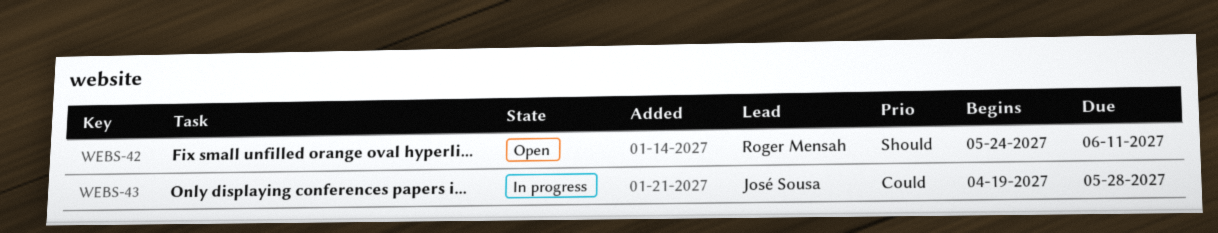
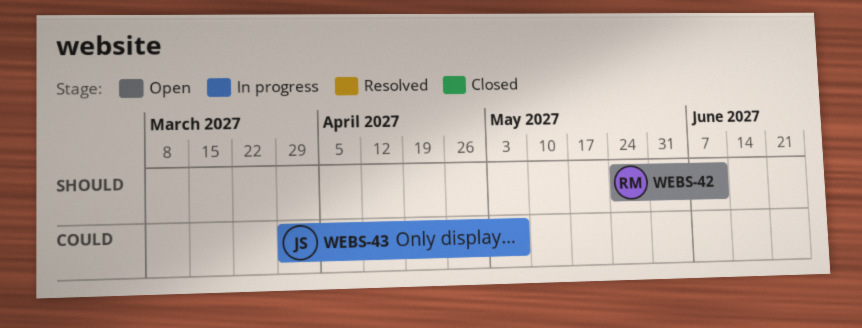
WEBS-43, start: Apr 19 -> Mar 29
WEBS-43, due: May 28 -> May 7

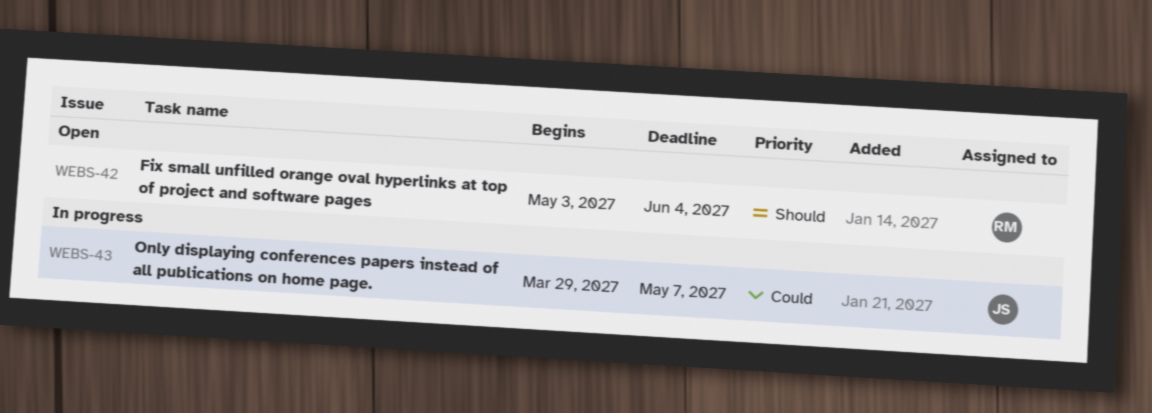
WEBS-42, start: May 24 -> May 3
WEBS-42, due: Jun 11 -> Jun 4

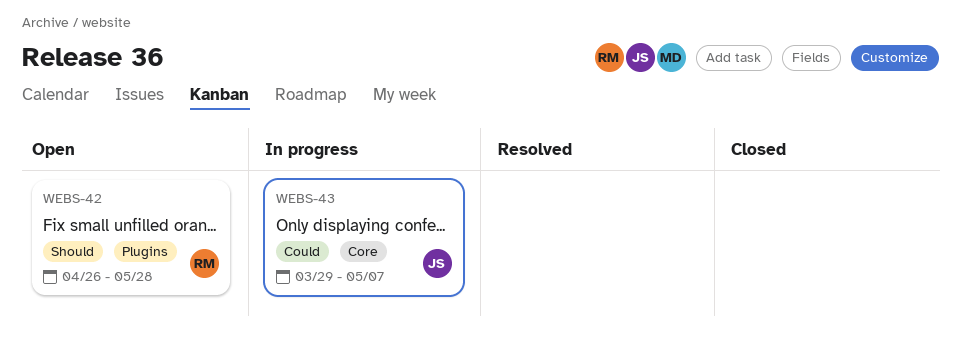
WEBS-42, start: May 3 -> Apr 26
WEBS-42, due: Jun 4 -> May 28

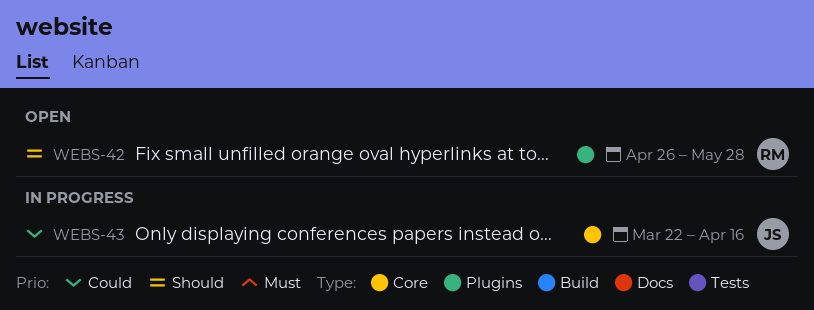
WEBS-43, start: Mar 29 -> Mar 22
WEBS-43, due: May 7 -> Apr 16

